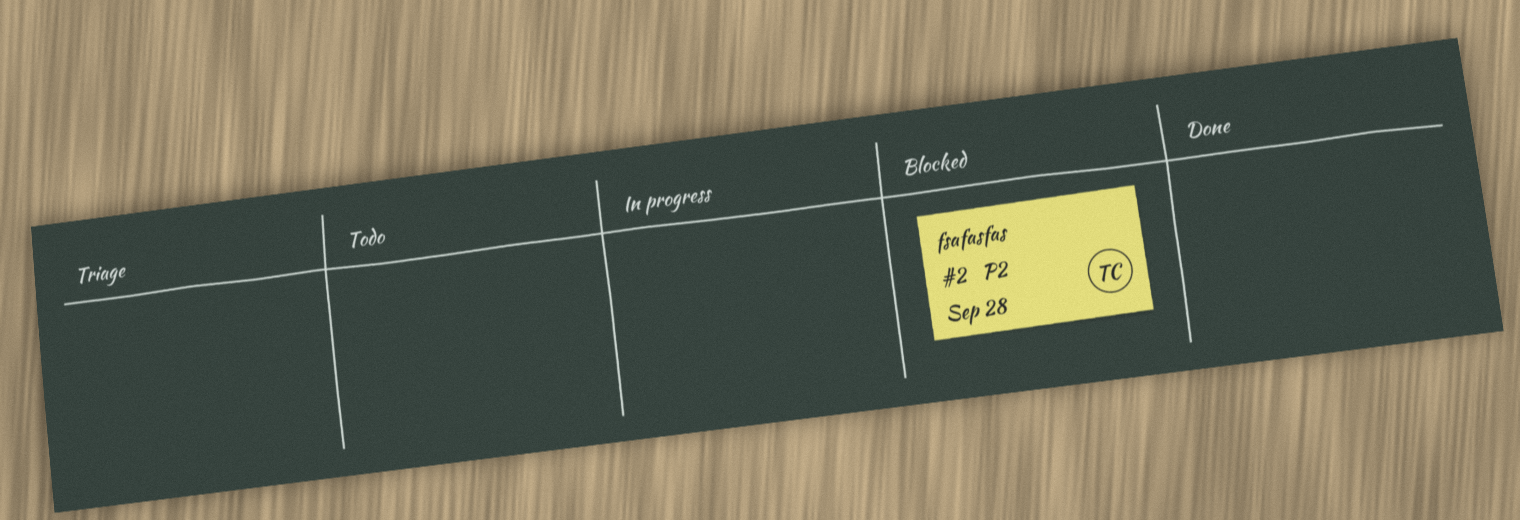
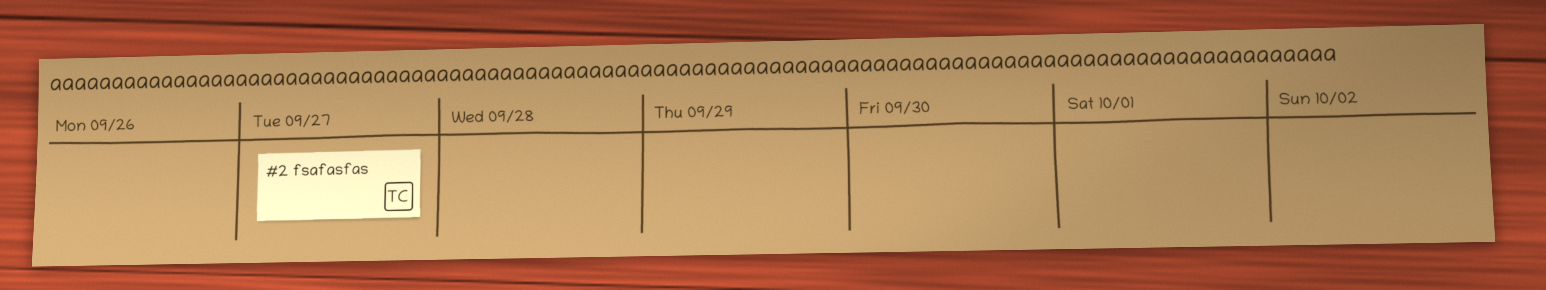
#2, due: Sep 28 -> Sep 27

